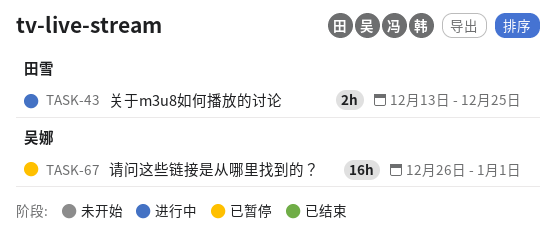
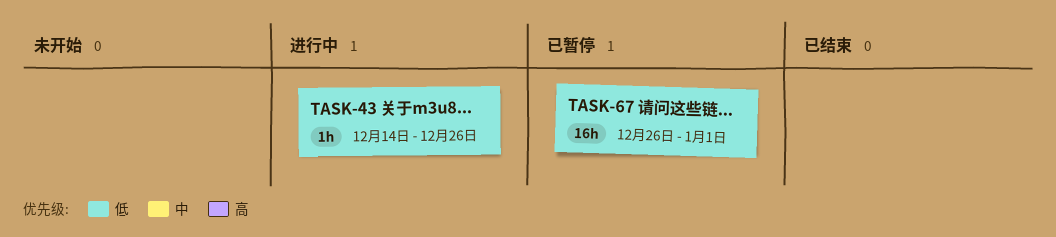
TASK-43, estimate: 2h -> 1h
TASK-43, start: Dec 13 -> Dec 14
TASK-43, due: Dec 25 -> Dec 26

